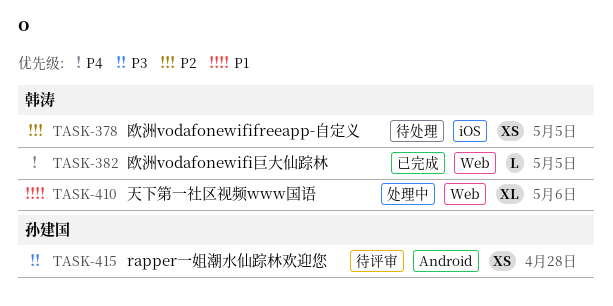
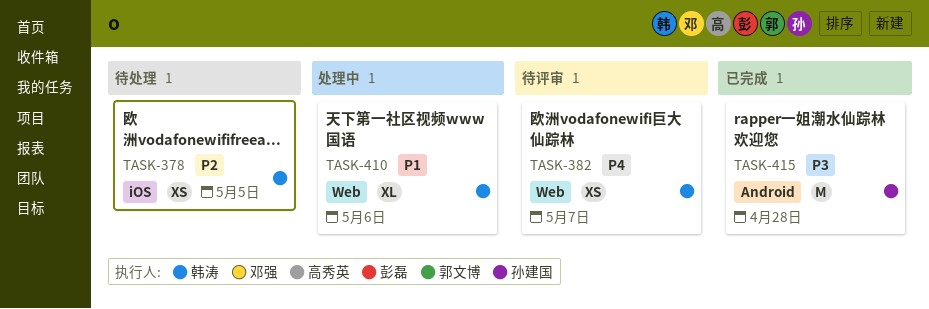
TASK-382, status: 已完成 -> 待评审
TASK-382, estimate: L -> XS
TASK-382, due: May 5 -> May 7
TASK-415, status: 待评审 -> 已完成
TASK-415, estimate: XS -> M

